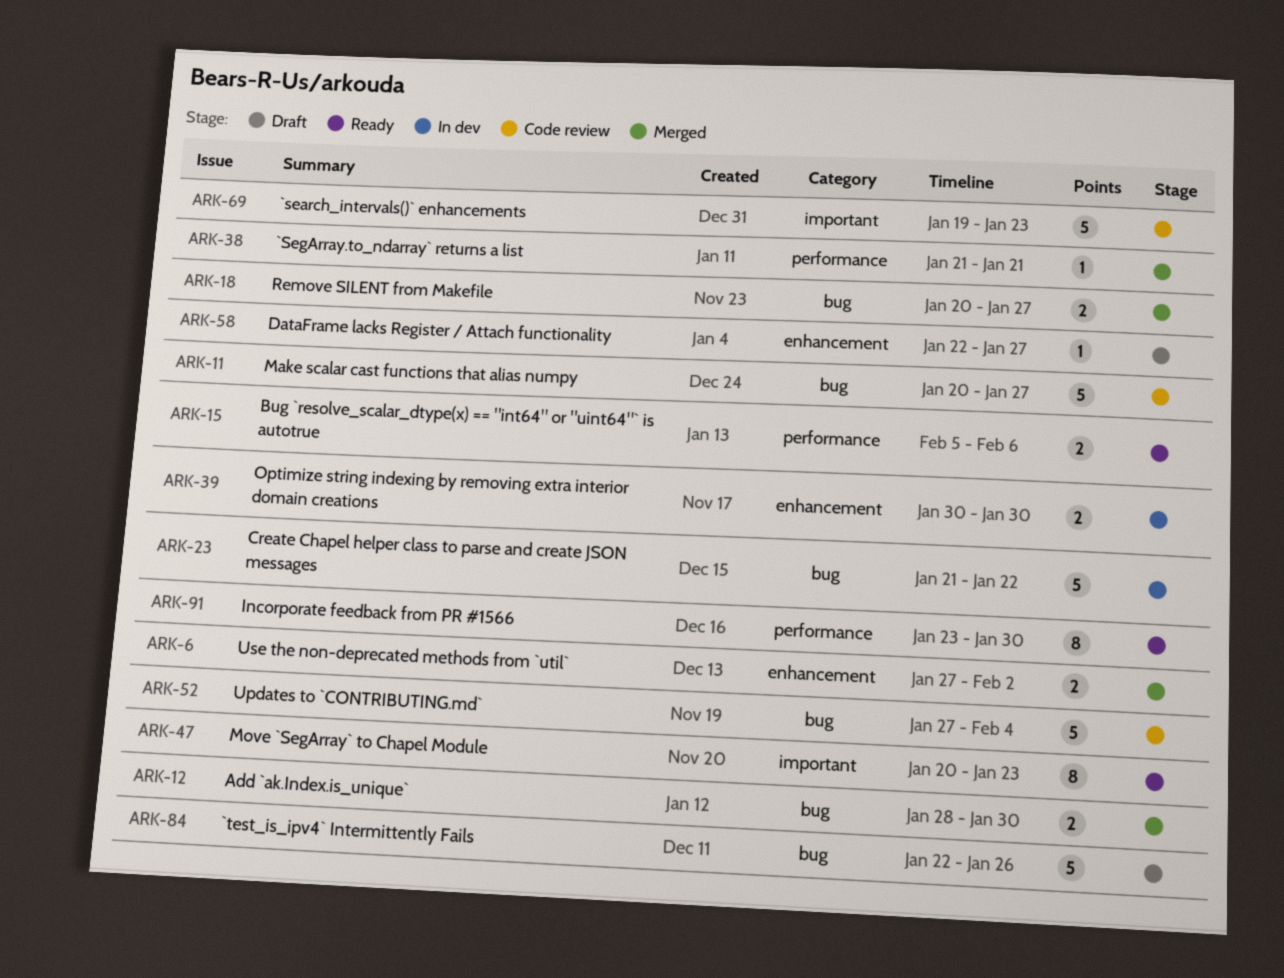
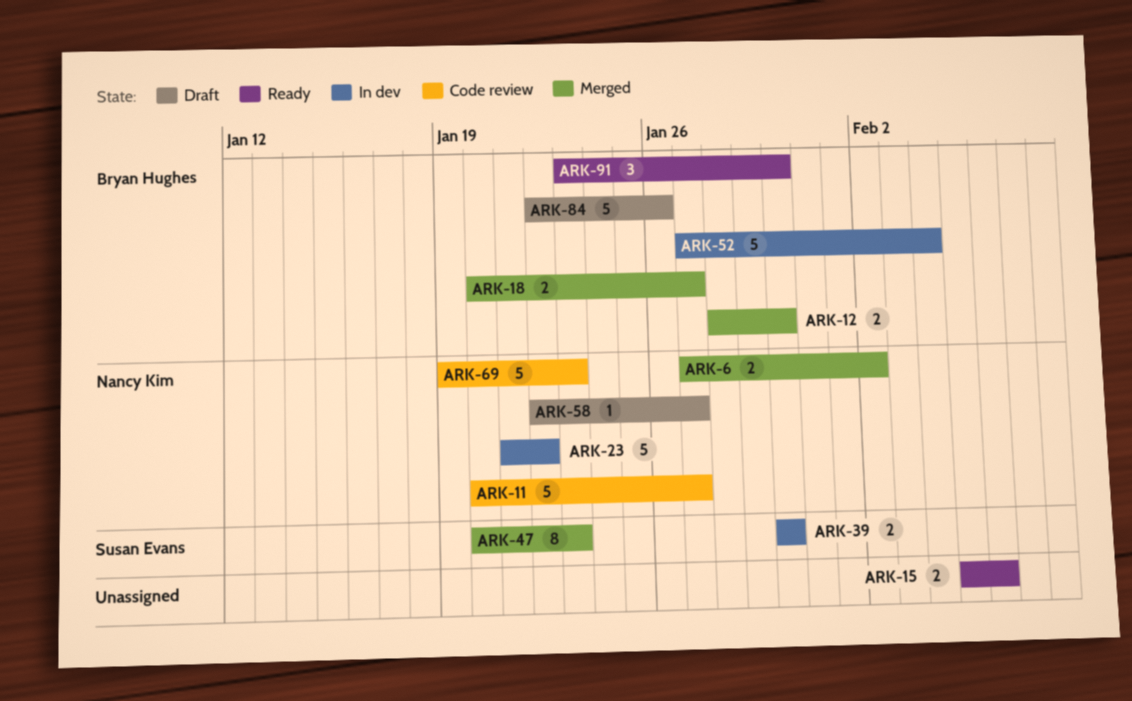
ARK-38: present -> none
ARK-47, status: Ready -> Merged
ARK-52, status: Code review -> In dev
ARK-91, estimate: 8 -> 3

